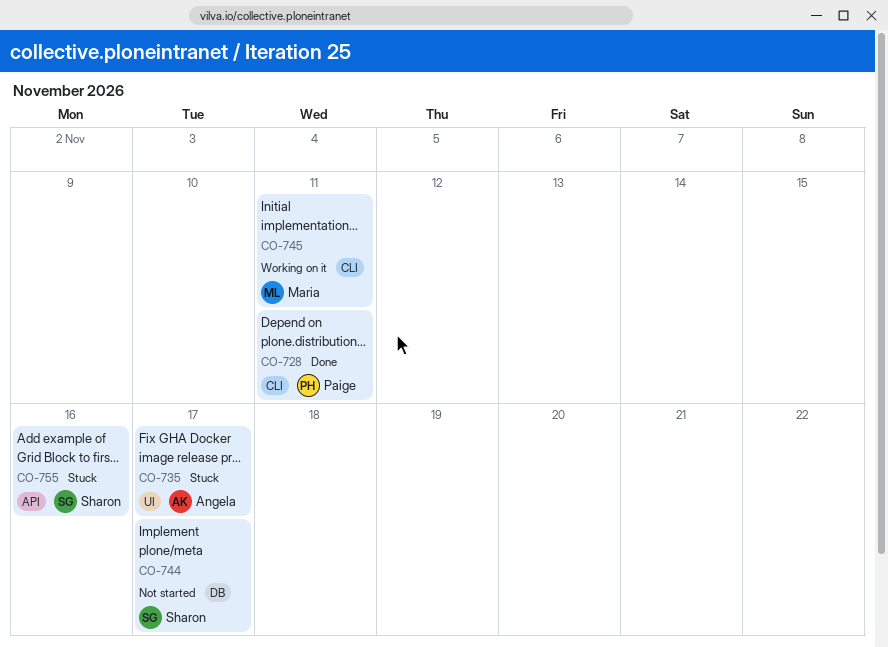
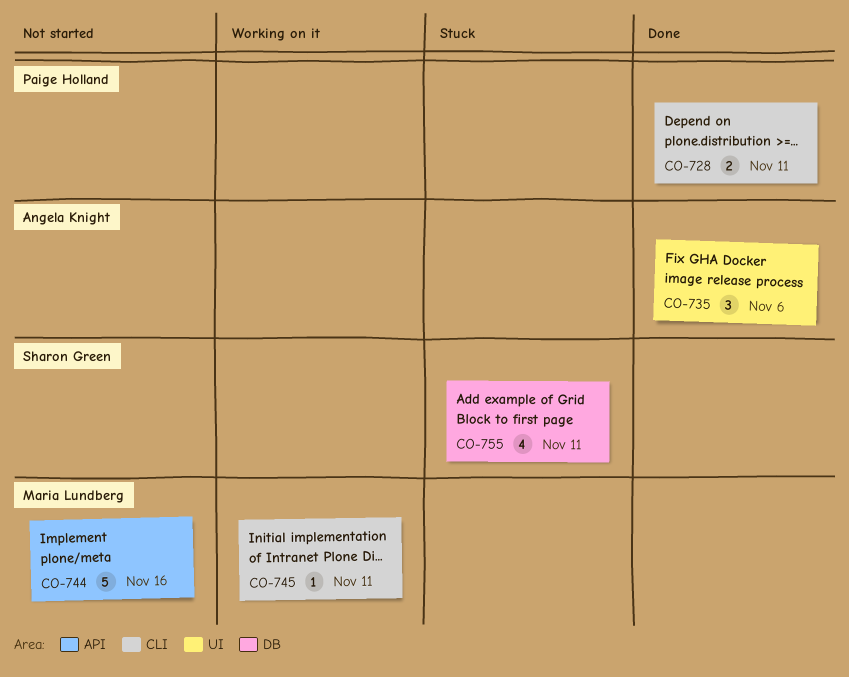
CO-735, status: Stuck -> Done
CO-735, due: Nov 17 -> Nov 6
CO-744, owner: Sharon Green -> Maria Lundberg
CO-744, label: DB -> API
CO-744, due: Nov 17 -> Nov 16
CO-755, label: API -> DB
CO-755, due: Nov 16 -> Nov 11

